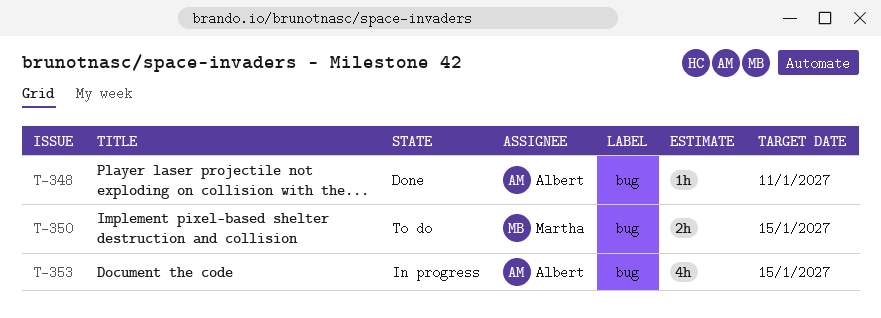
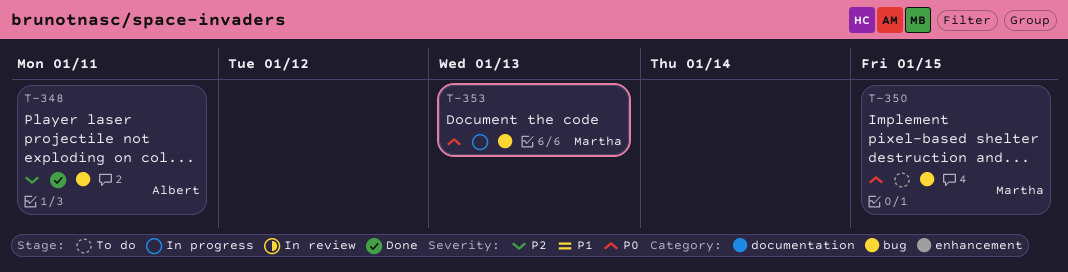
T-353, owner: Albert -> Martha
T-353, due: Jan 15 -> Jan 13

